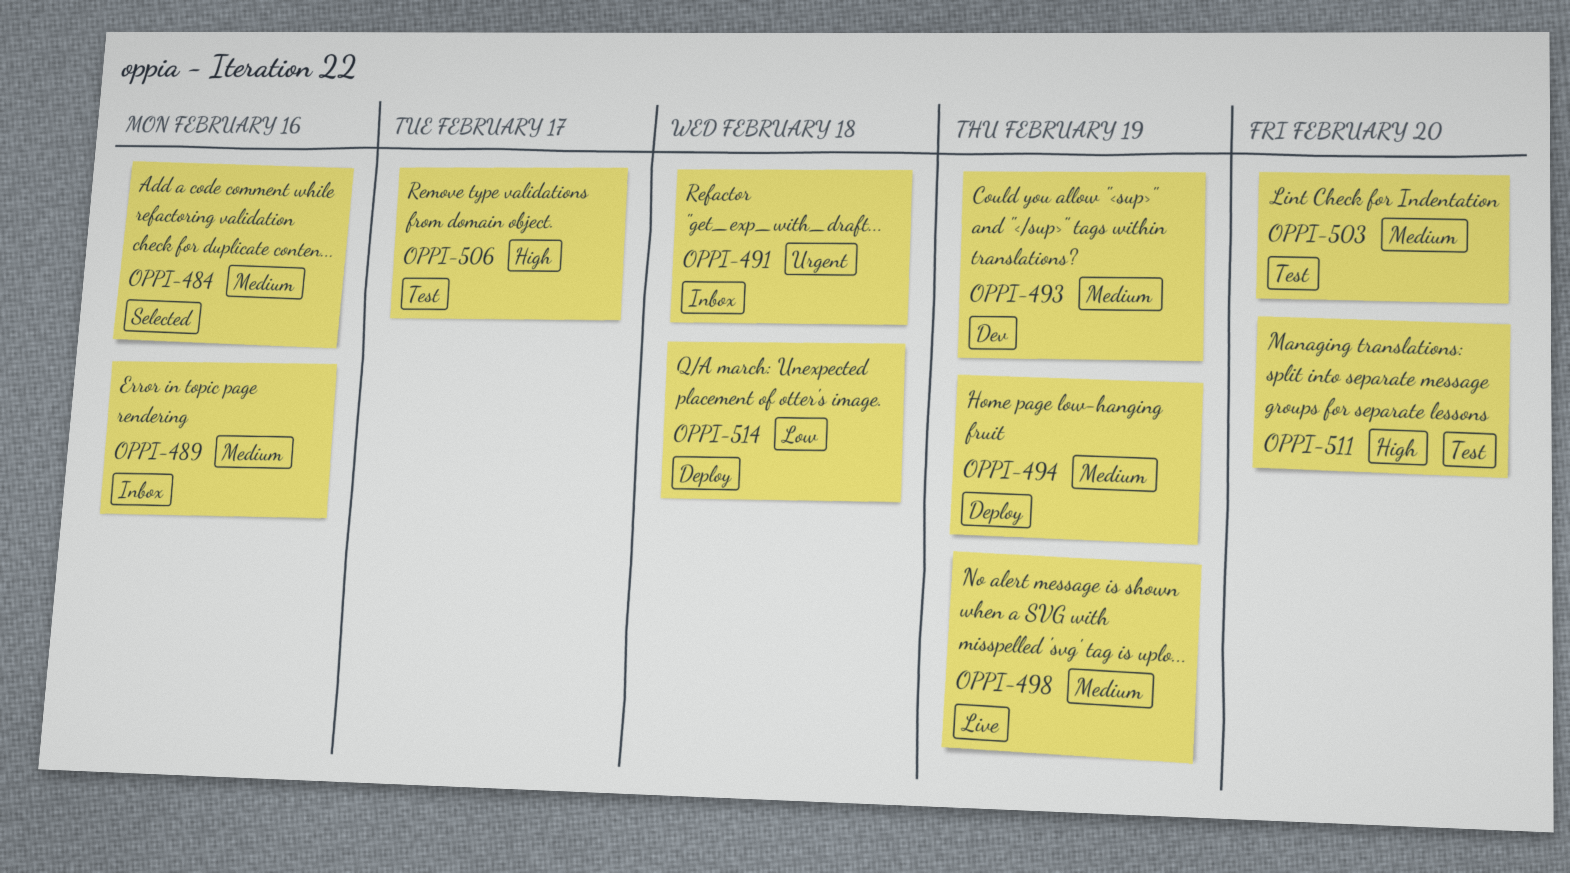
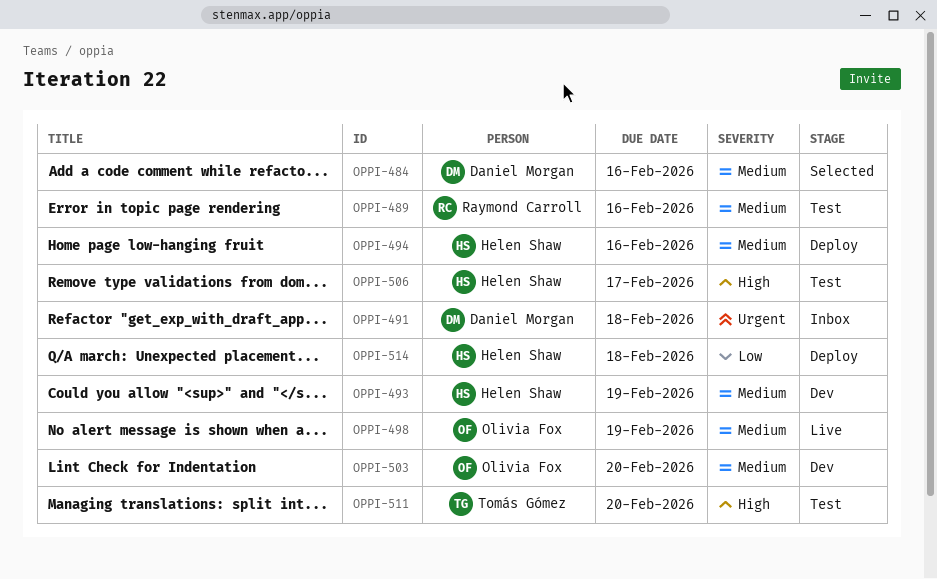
OPPI-489, status: Inbox -> Test
OPPI-494, due: Feb 19 -> Feb 16
OPPI-503, status: Test -> Dev

